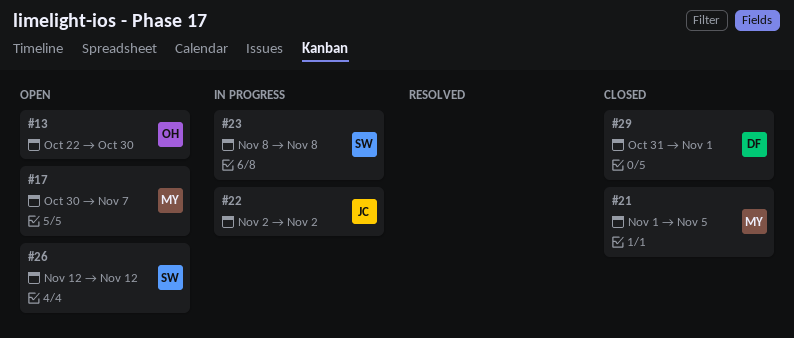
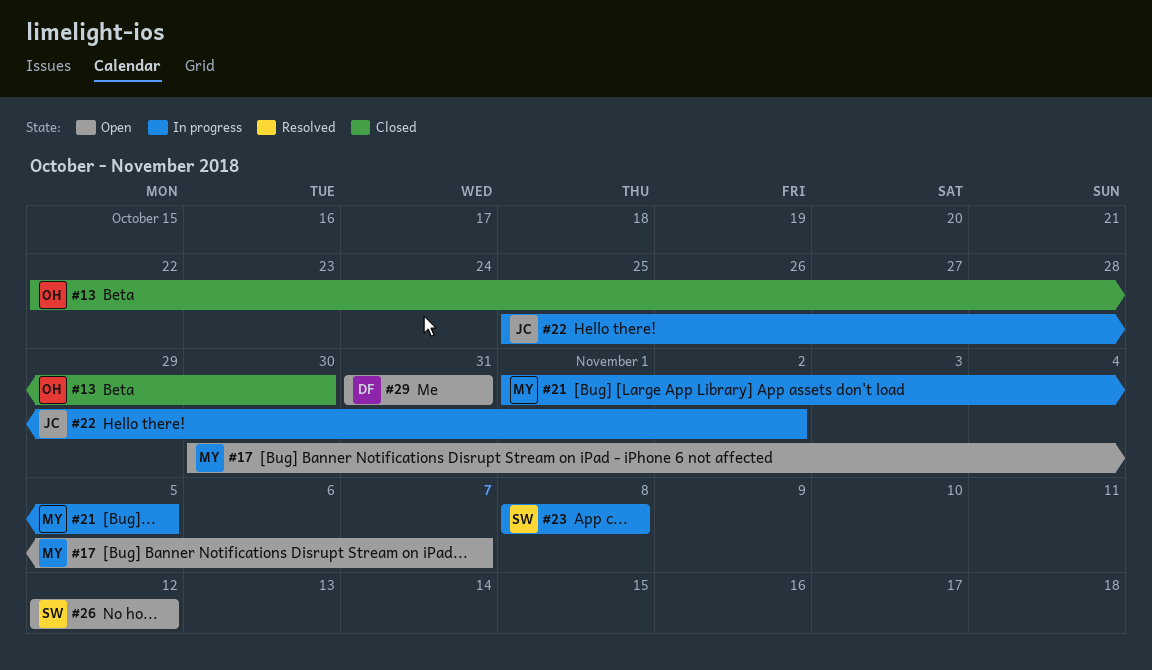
#13, status: Open -> Closed
#21, status: Closed -> In progress
#22, start: Nov 2 -> Oct 25
#29, status: Closed -> Open
#29, due: Nov 1 -> Oct 31

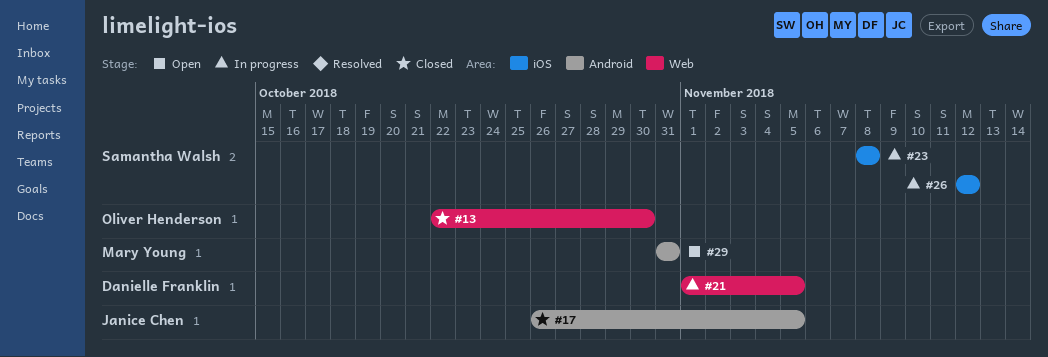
#17, status: Open -> Closed
#17, owner: Mary Young -> Janice Chen
#17, start: Oct 30 -> Oct 26
#17, due: Nov 7 -> Nov 5
#21, owner: Mary Young -> Danielle Franklin
#22: present -> none
#26, status: Open -> In progress
#29, owner: Danielle Franklin -> Mary Young

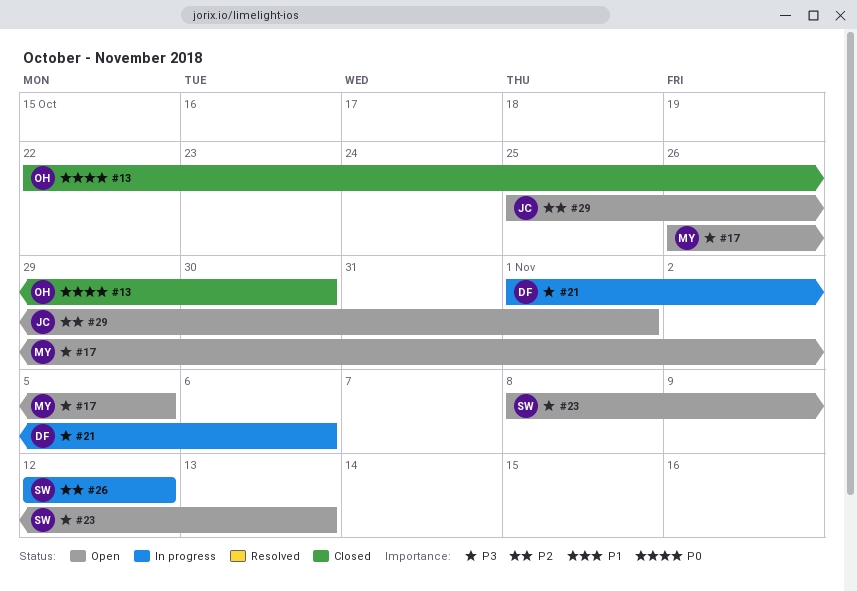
#17, status: Closed -> Open
#17, owner: Janice Chen -> Mary Young
#21, due: Nov 5 -> Nov 6
#23, status: In progress -> Open
#23, due: Nov 8 -> Nov 13
#29, owner: Mary Young -> Janice Chen
#29, start: Oct 31 -> Oct 25
#29, due: Oct 31 -> Nov 1

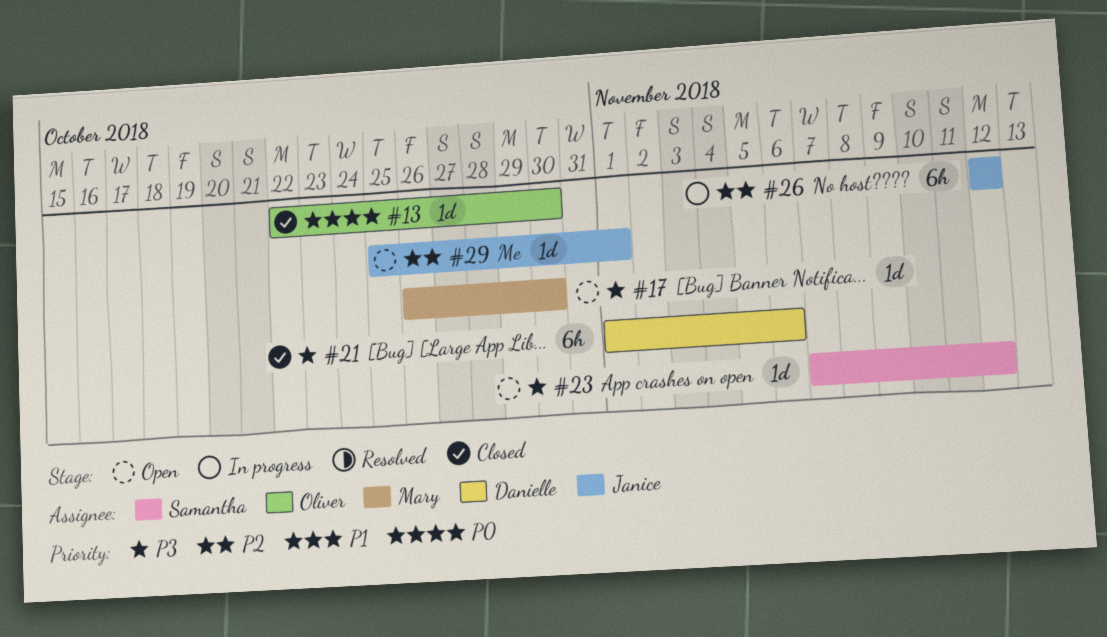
#17, due: Nov 5 -> Oct 30
#21, status: In progress -> Closed
#23, start: Nov 8 -> Nov 7
#23, due: Nov 13 -> Nov 12
#26, owner: Samantha -> Janice

